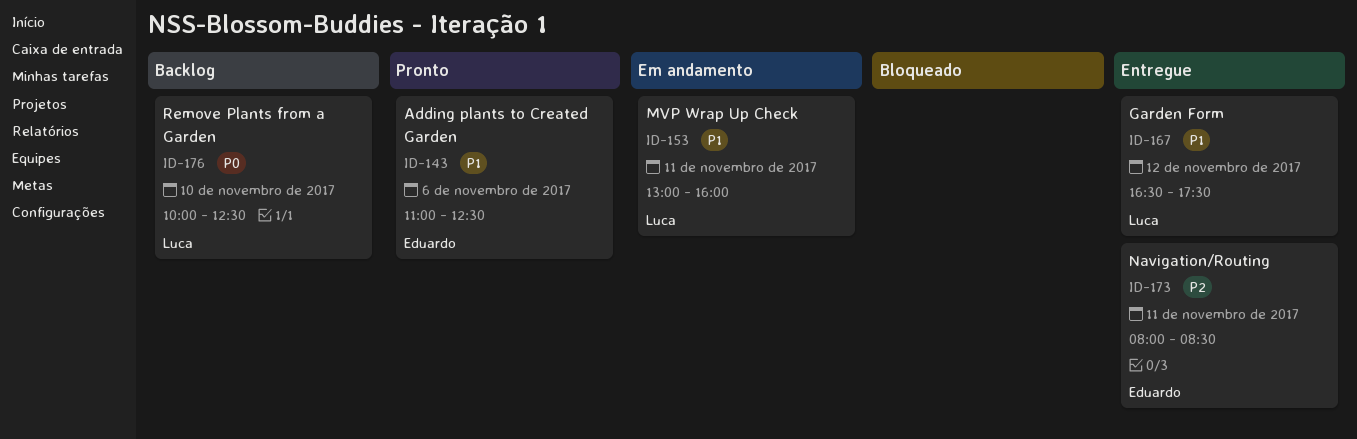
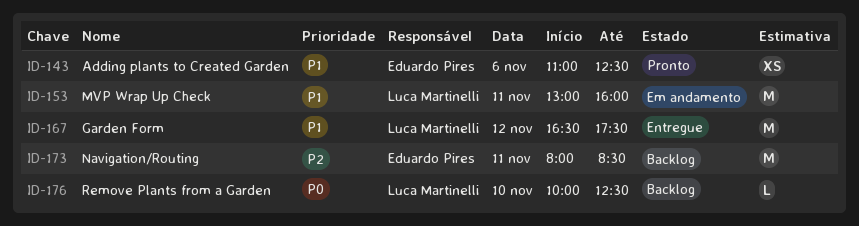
ID-173, status: Entregue -> Backlog

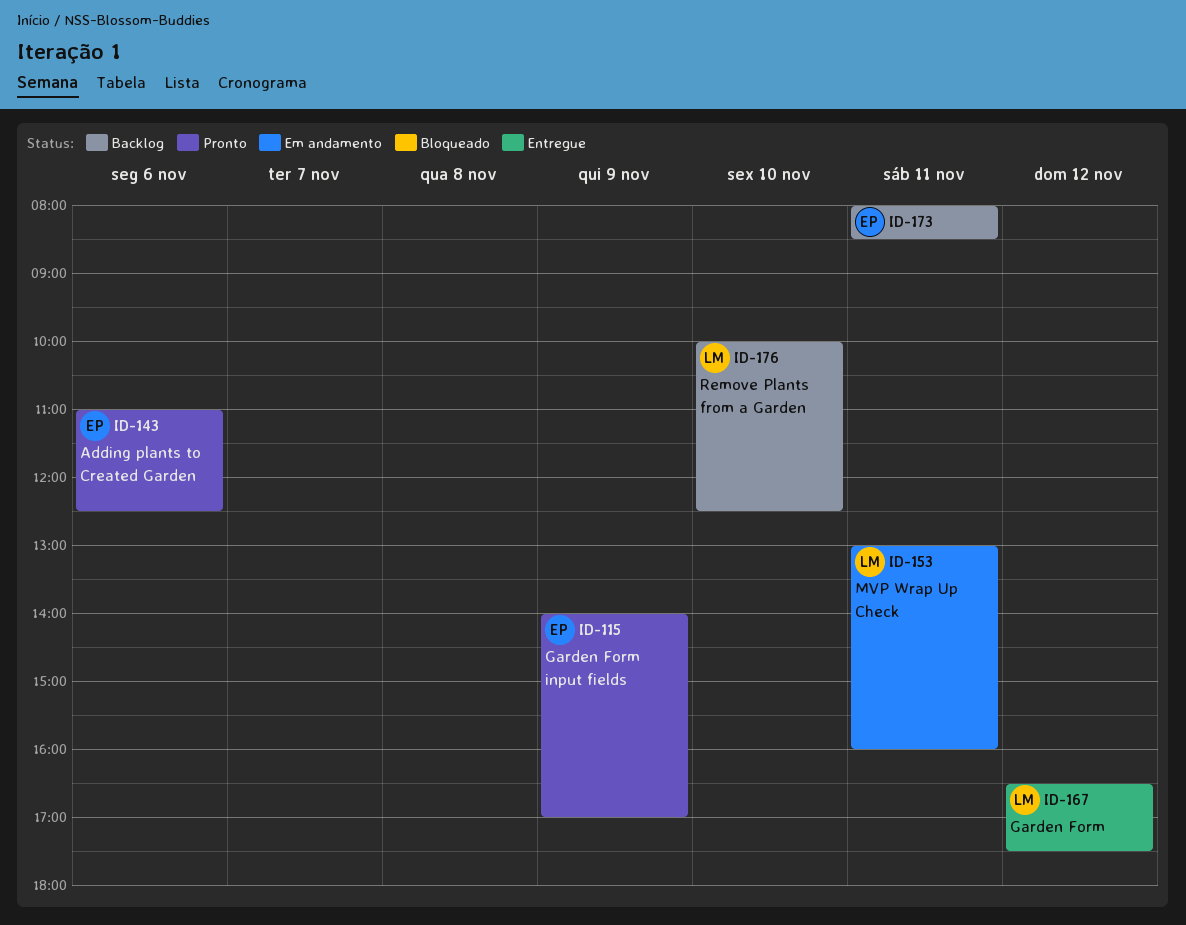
ID-115: none -> present

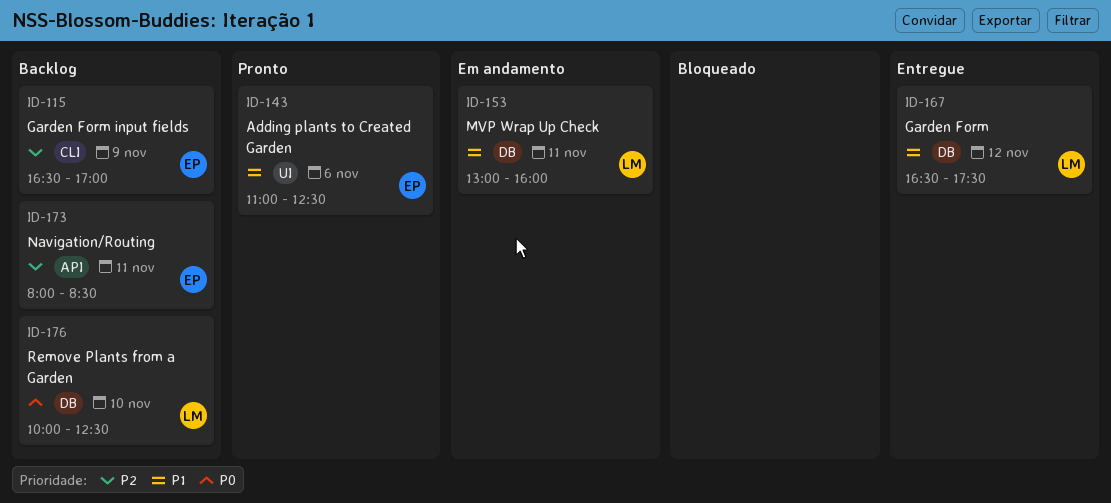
ID-115, status: Pronto -> Backlog
ID-115, begins: 14:00 -> 16:30

